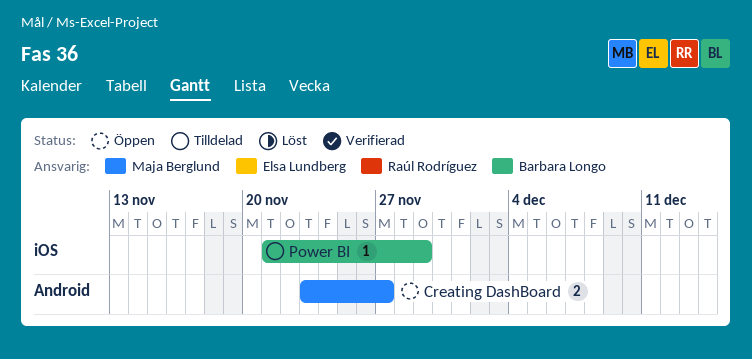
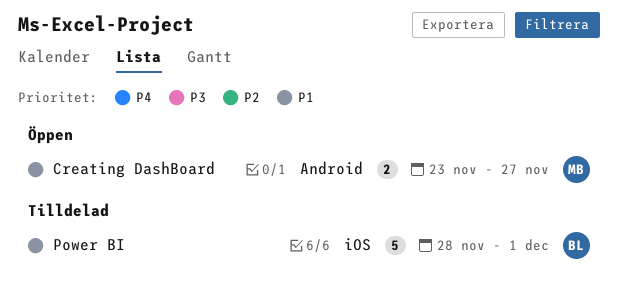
Power BI, estimate: 1 -> 5
Power BI, start: Nov 21 -> Nov 28
Power BI, due: Nov 29 -> Dec 1

